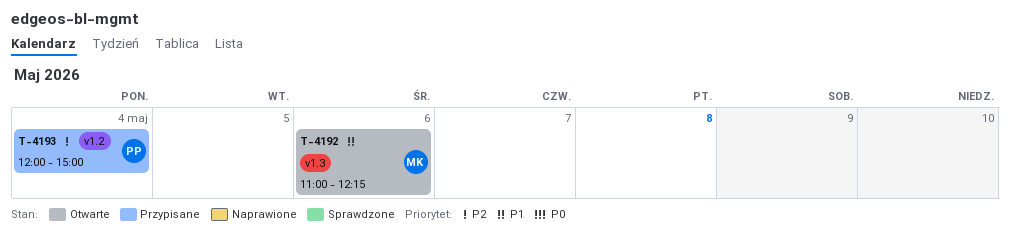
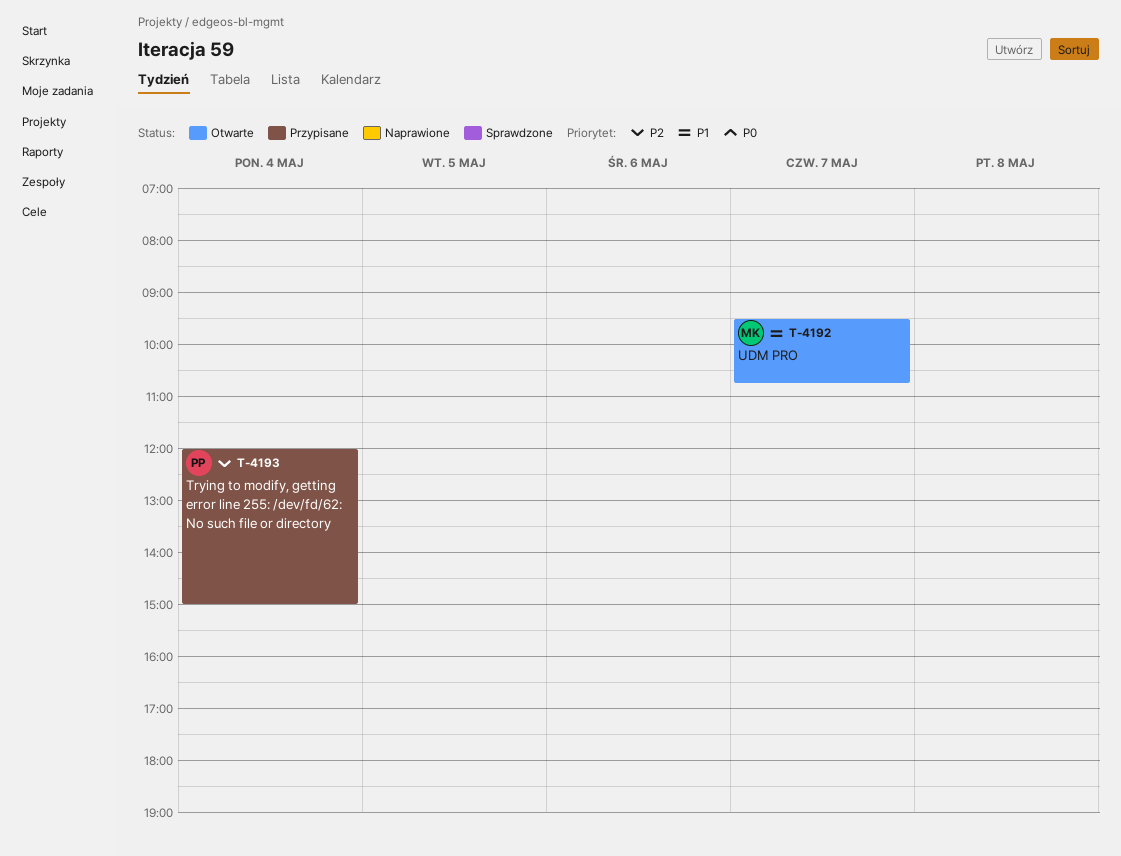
T-4192, day: May 6 -> May 7
T-4192, begins: 11:00 -> 09:30
T-4192, ends: 12:15 -> 10:45

